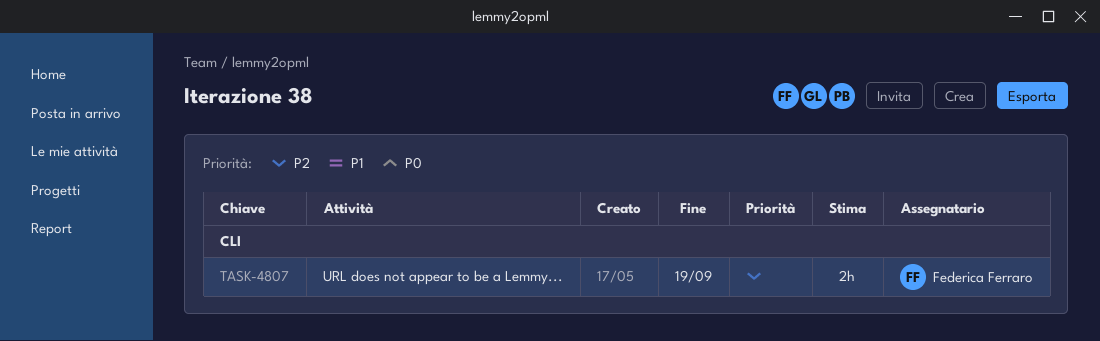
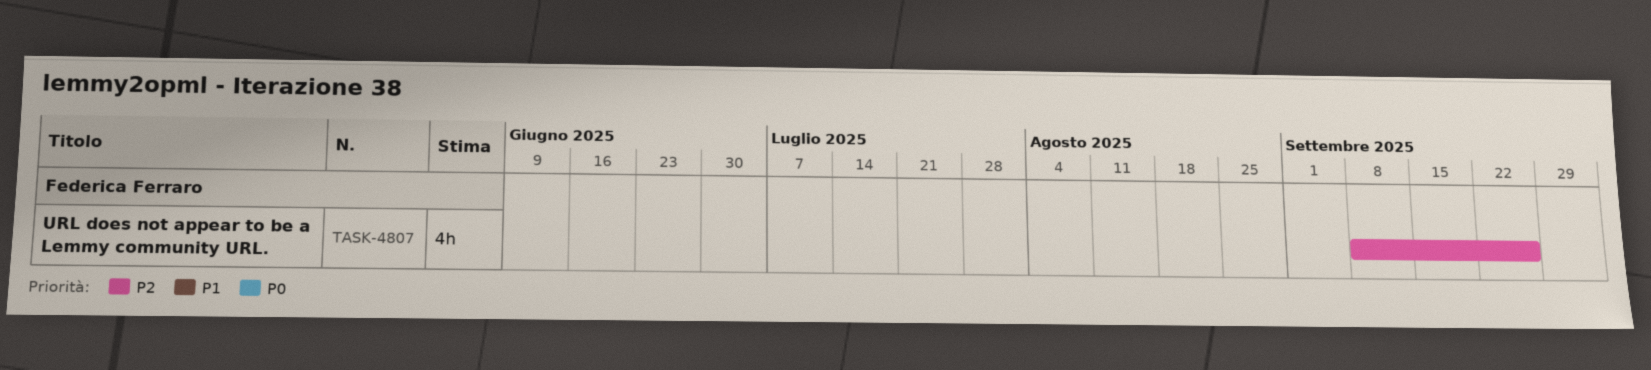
TASK-4807, estimate: 2h -> 4h
TASK-4807, due: Sep 19 -> Sep 26

